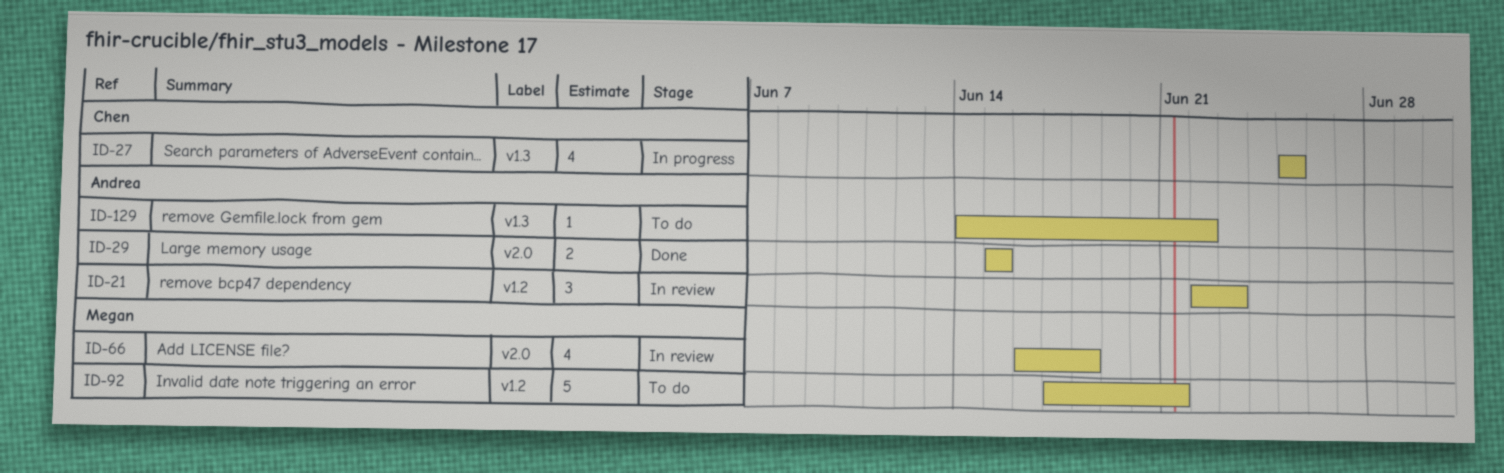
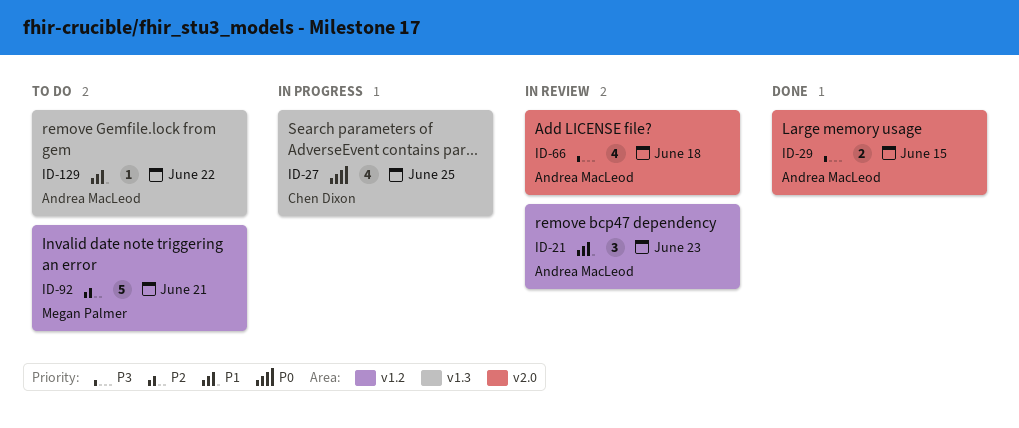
ID-66, owner: Megan Palmer -> Andrea MacLeod

